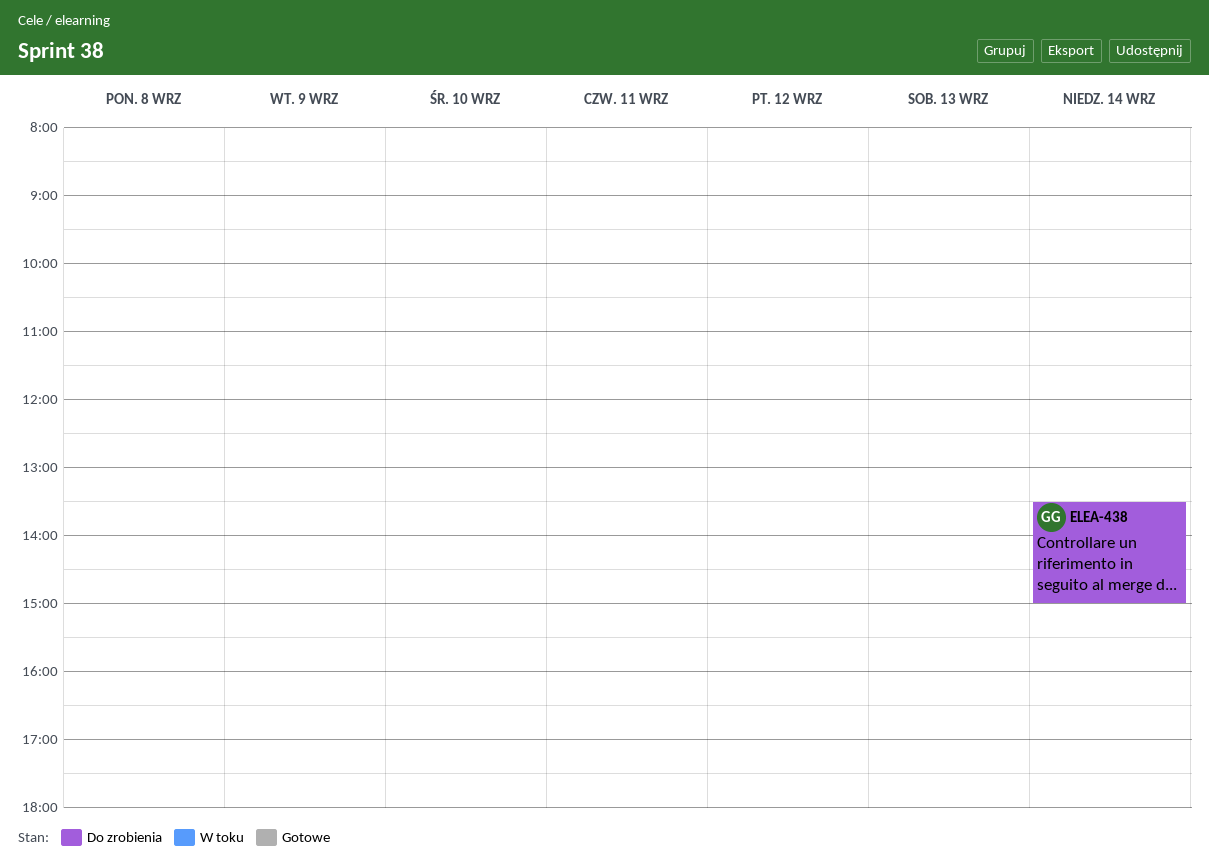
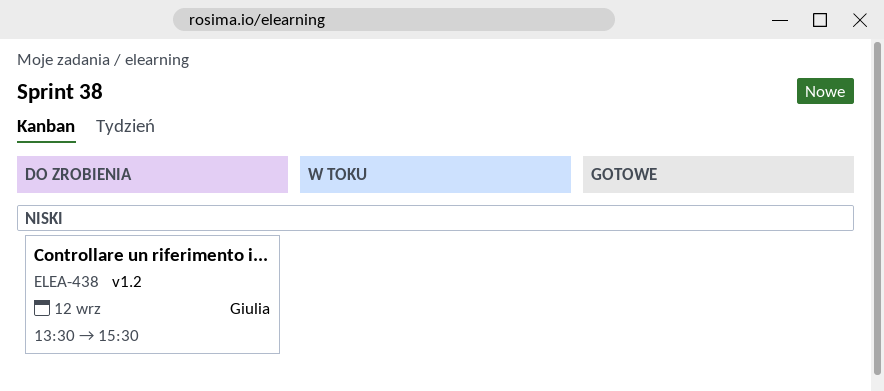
ELEA-438, day: Sep 14 -> Sep 12
ELEA-438, ends: 15:00 -> 15:30

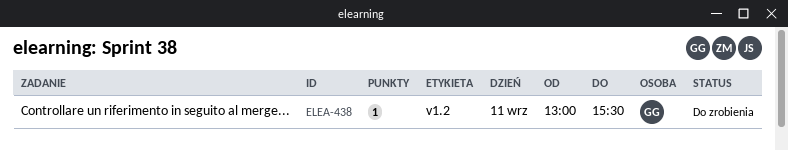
ELEA-438, day: Sep 12 -> Sep 11
ELEA-438, begins: 13:30 -> 13:00

